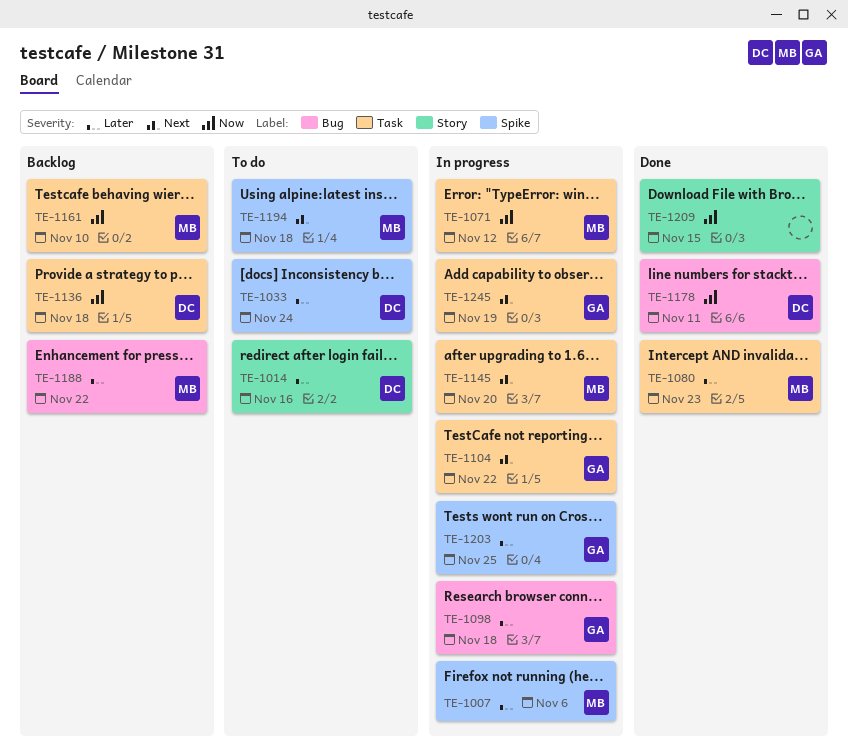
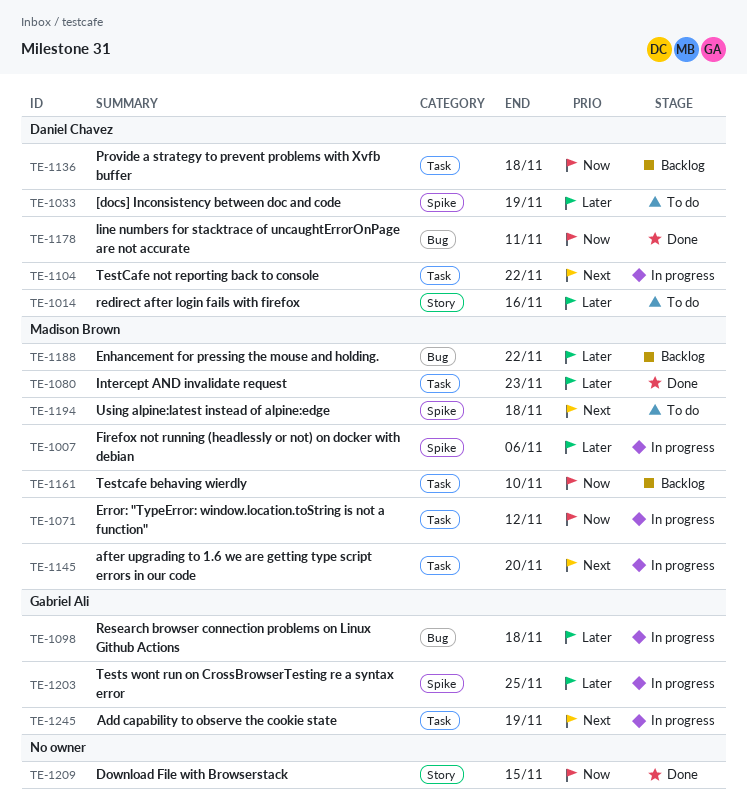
TE-1033, due: Nov 24 -> Nov 19
TE-1104, owner: Gabriel Ali -> Daniel Chavez

